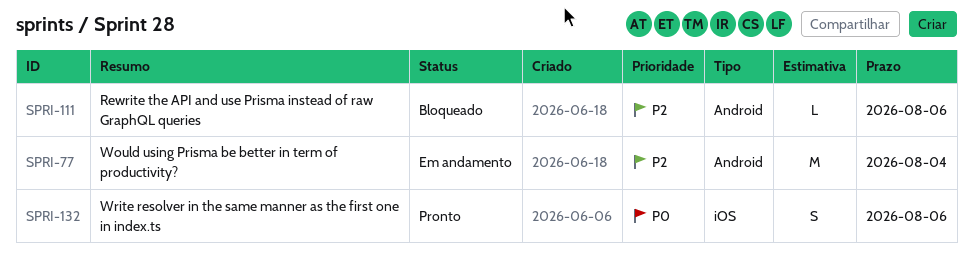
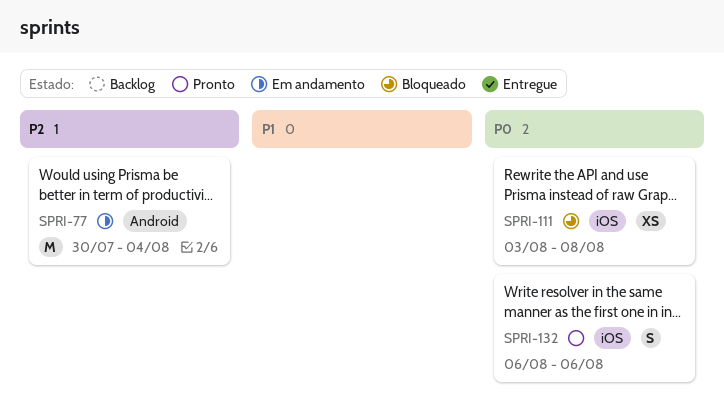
SPRI-111, priority: P2 -> P0
SPRI-111, label: Android -> iOS
SPRI-111, estimate: L -> XS
SPRI-111, due: Aug 6 -> Aug 8

